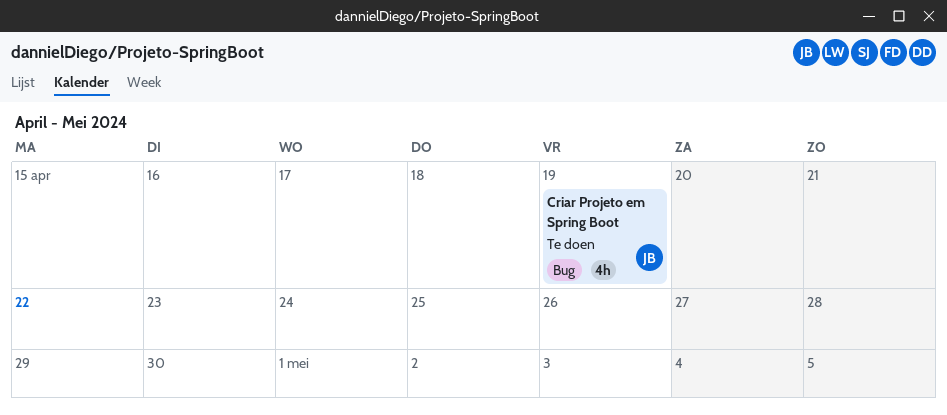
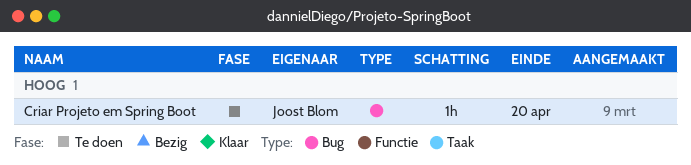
Criar Projeto em Spring Boot, estimate: 4h -> 1h
Criar Projeto em Spring Boot, due: Apr 19 -> Apr 20

